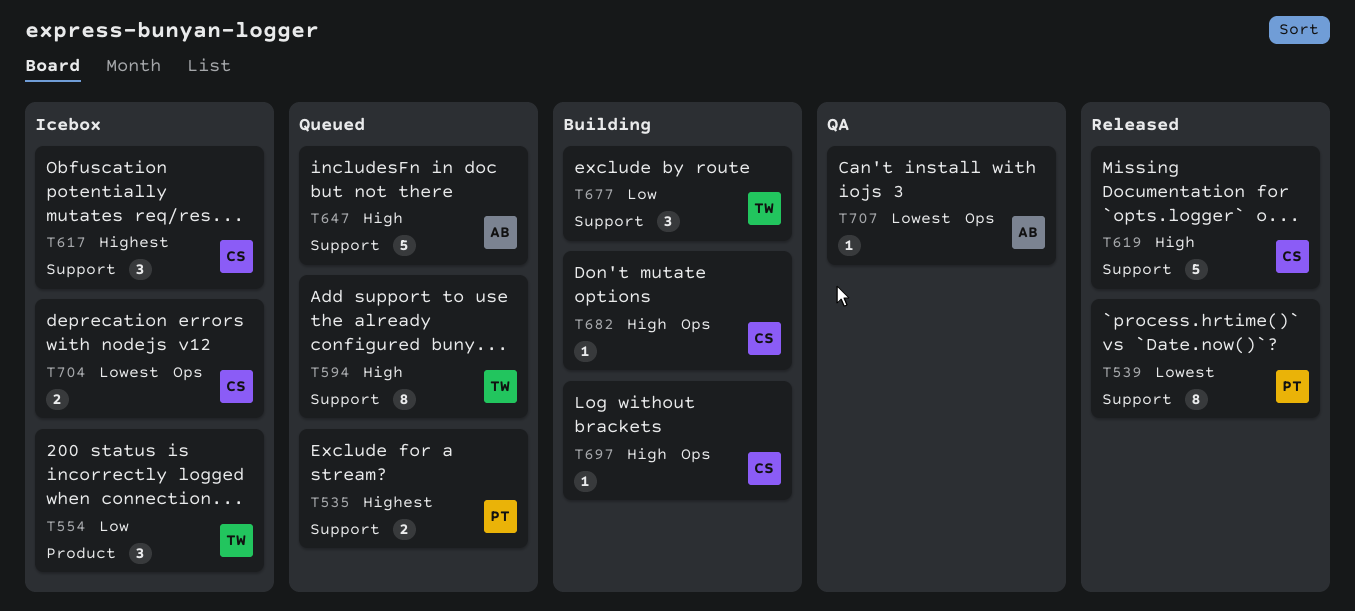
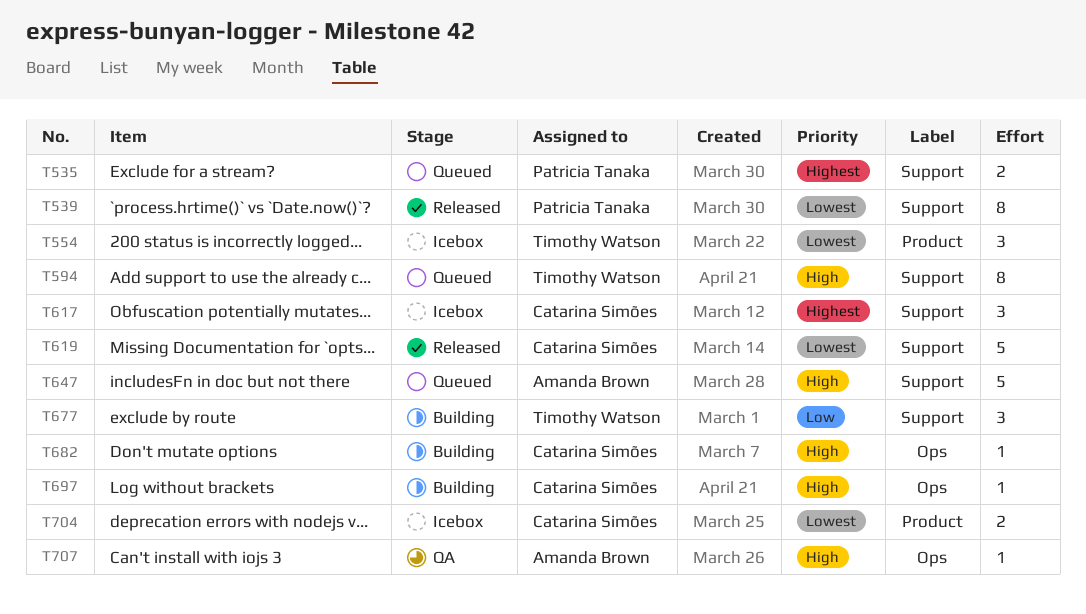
T554, priority: Low -> Lowest
T619, priority: High -> Lowest
T704, label: Ops -> Product
T707, priority: Lowest -> High

